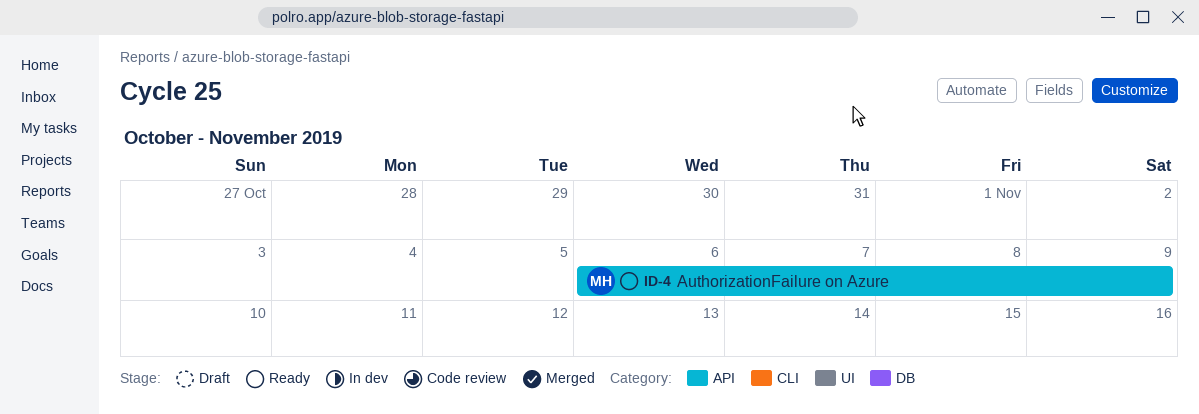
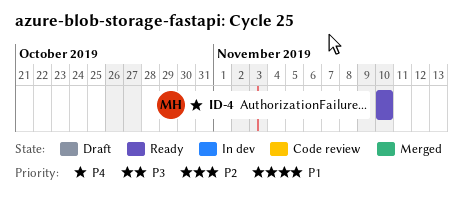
ID-4, start: Nov 6 -> Nov 10
ID-4, due: Nov 9 -> Nov 10

